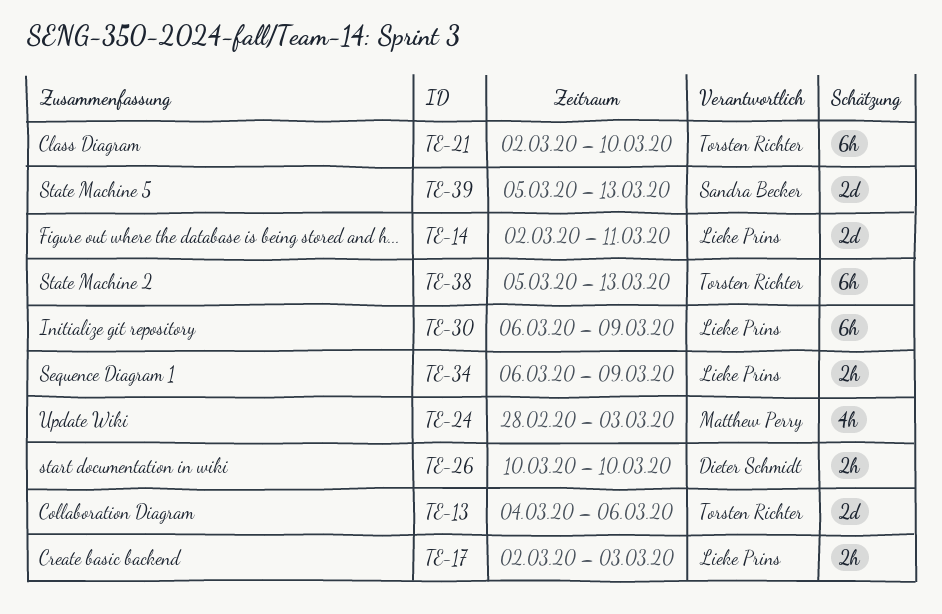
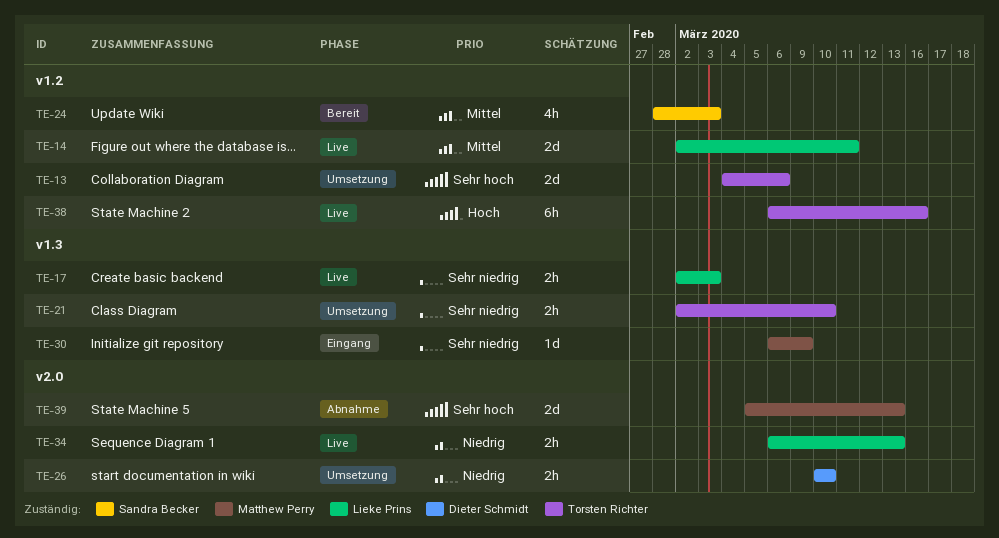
TE-21, estimate: 6h -> 2h
TE-24, owner: Matthew Perry -> Sandra Becker
TE-30, owner: Lieke Prins -> Matthew Perry
TE-30, estimate: 6h -> 1d
TE-34, due: Mar 9 -> Mar 13
TE-38, start: Mar 5 -> Mar 6
TE-38, due: Mar 13 -> Mar 16
TE-39, owner: Sandra Becker -> Matthew Perry

